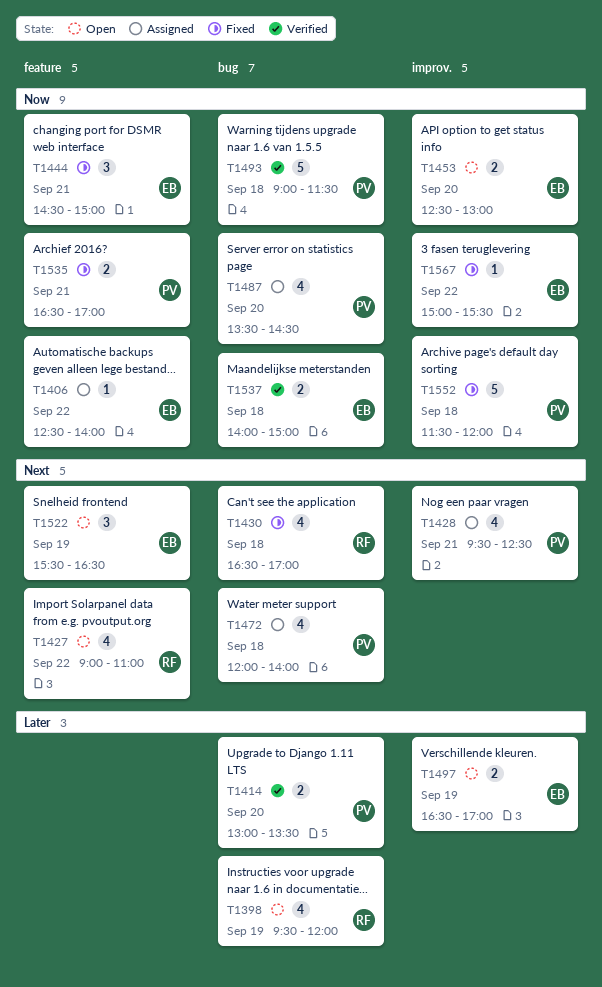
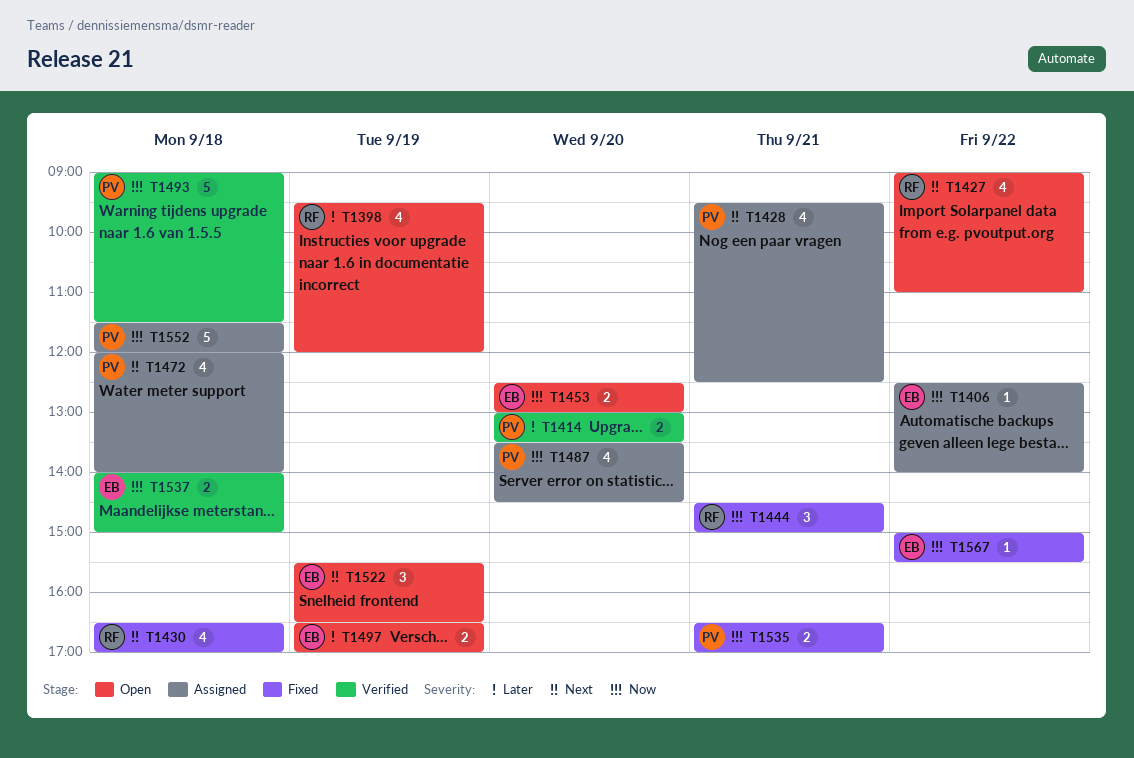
T1444, owner: EB -> RF
T1552, status: Fixed -> Assigned

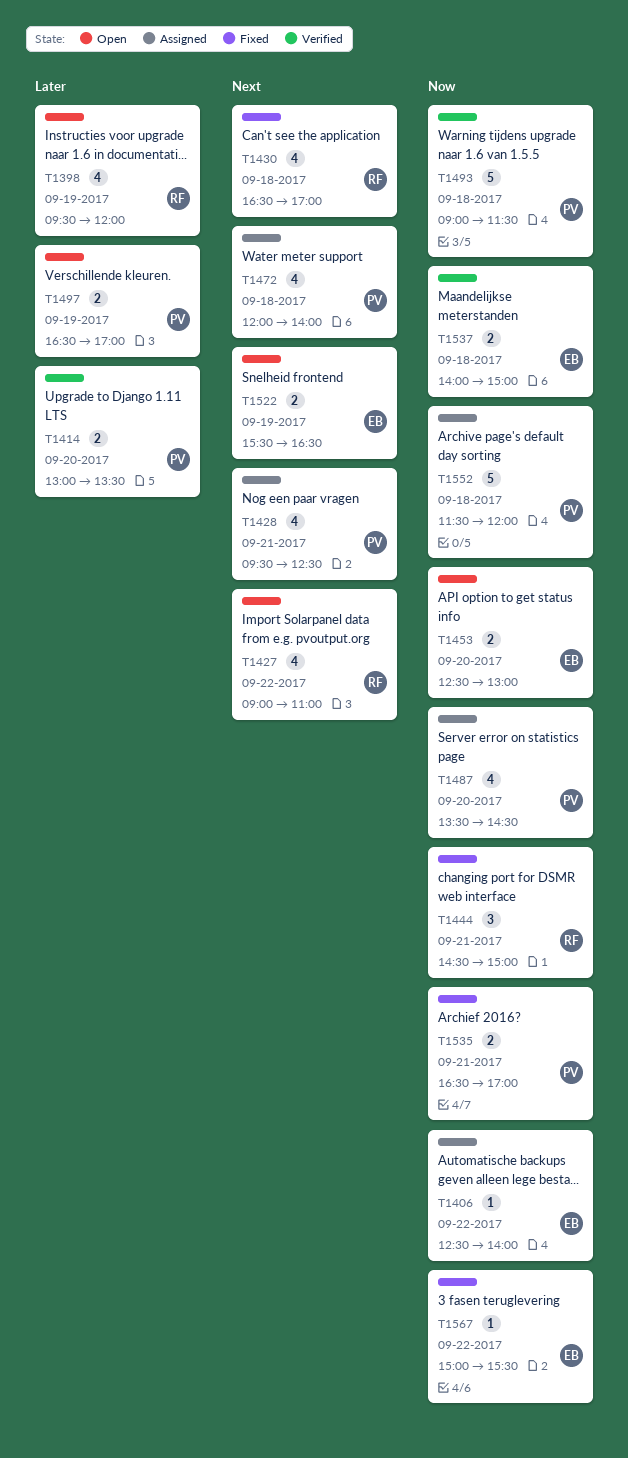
T1497, owner: EB -> PV
T1522, estimate: 3 -> 2

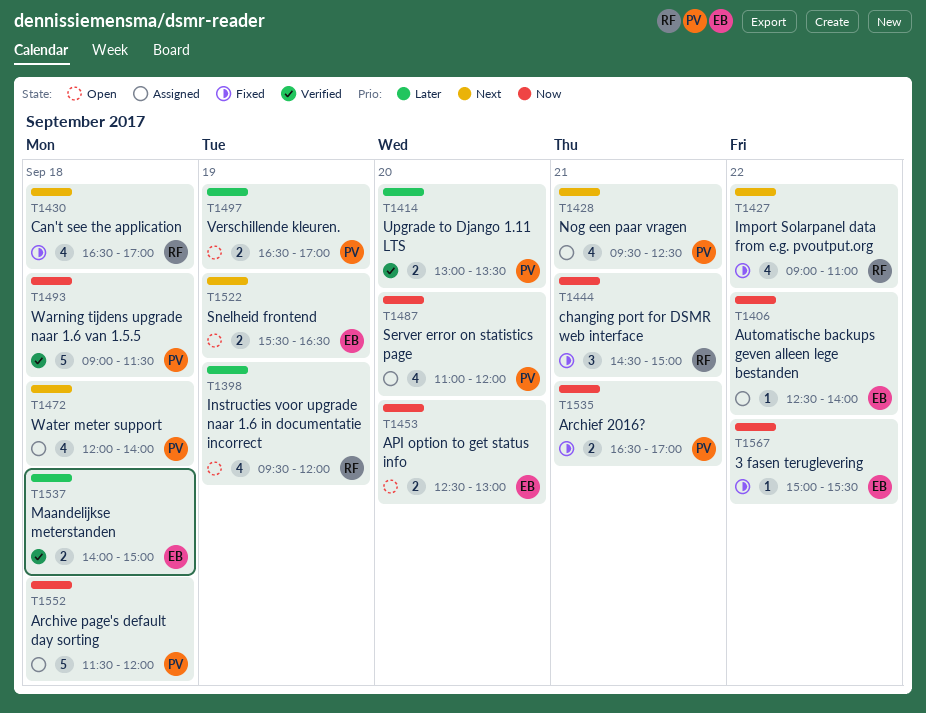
T1427, status: Open -> Fixed
T1487, begins: 13:30 -> 11:00
T1487, ends: 14:30 -> 12:00
T1537, priority: Now -> Later

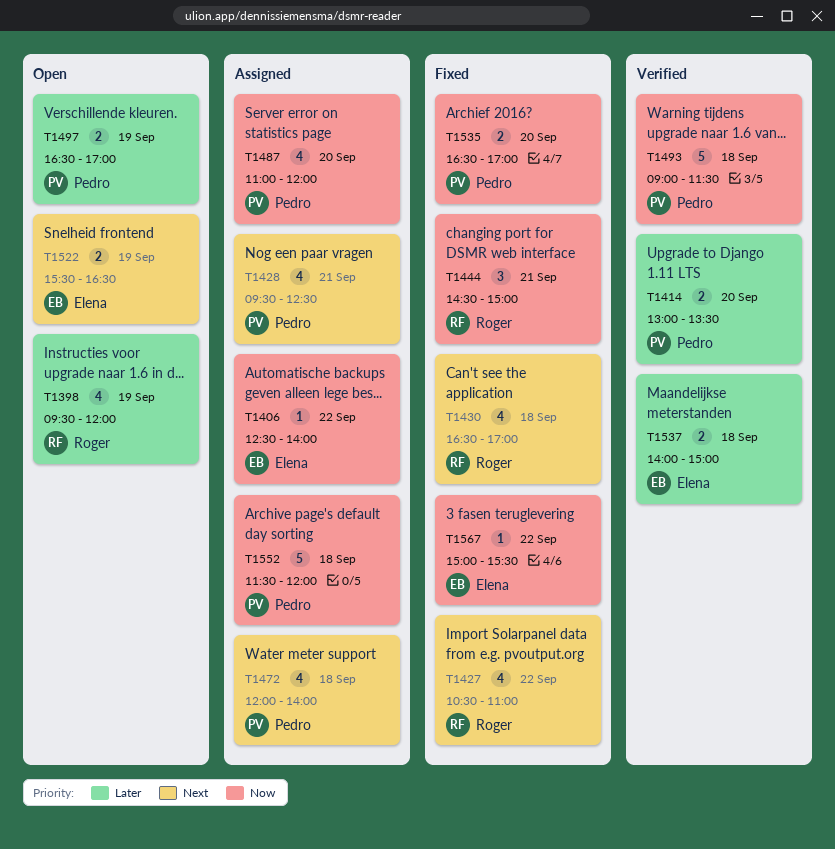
T1427, begins: 09:00 -> 10:30
T1453: present -> none
T1535, day: Sep 21 -> Sep 20

